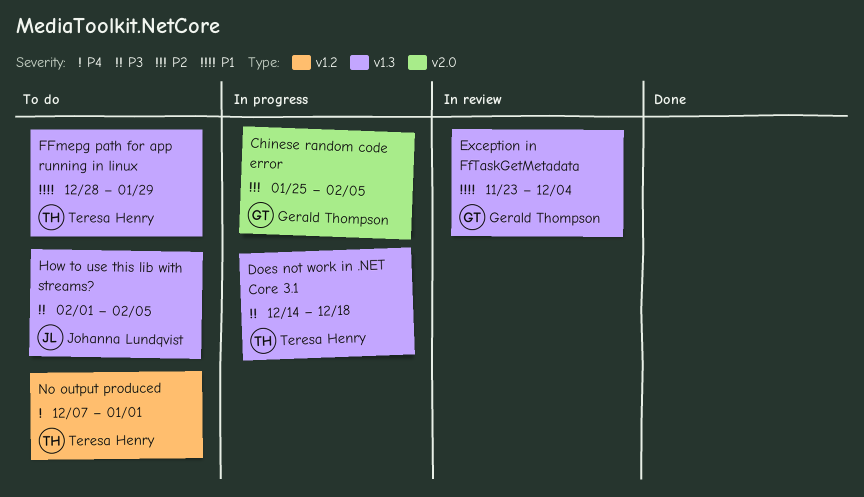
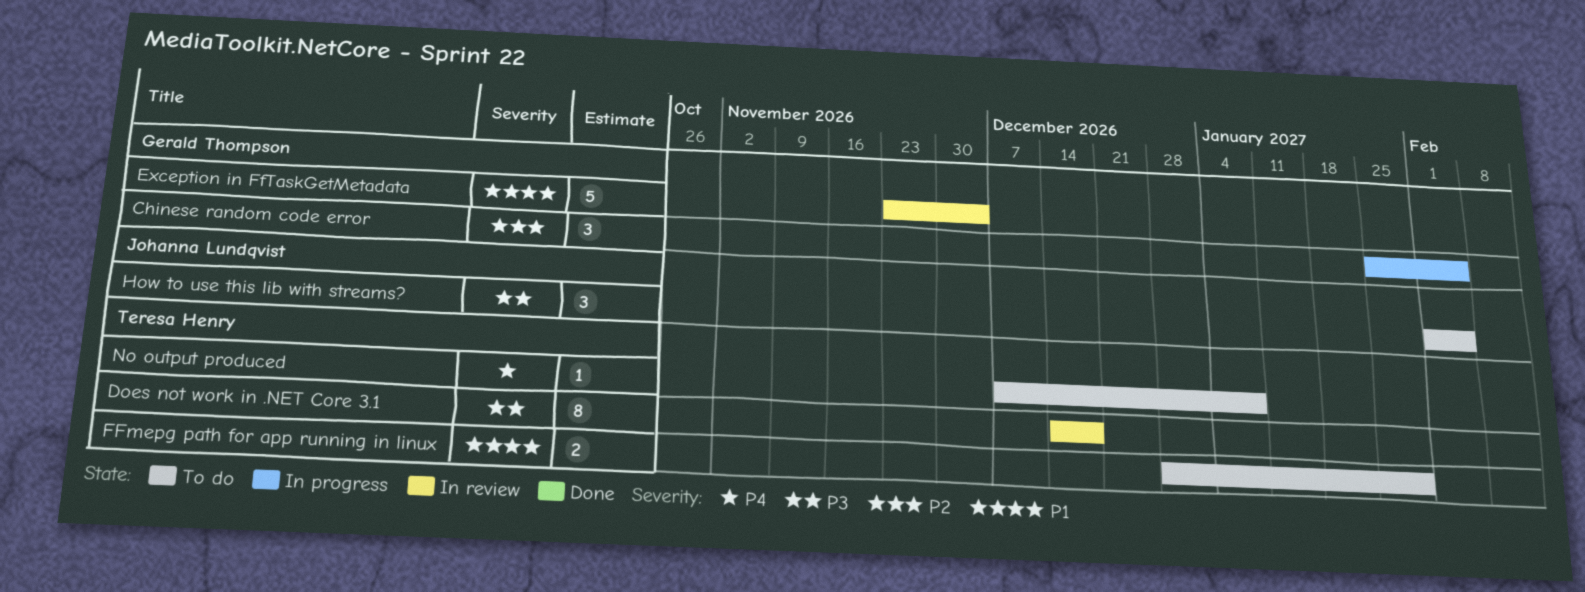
Does not work in .NET Core 3.1, status: In progress -> In review
No output produced, due: Jan 1 -> Jan 8

